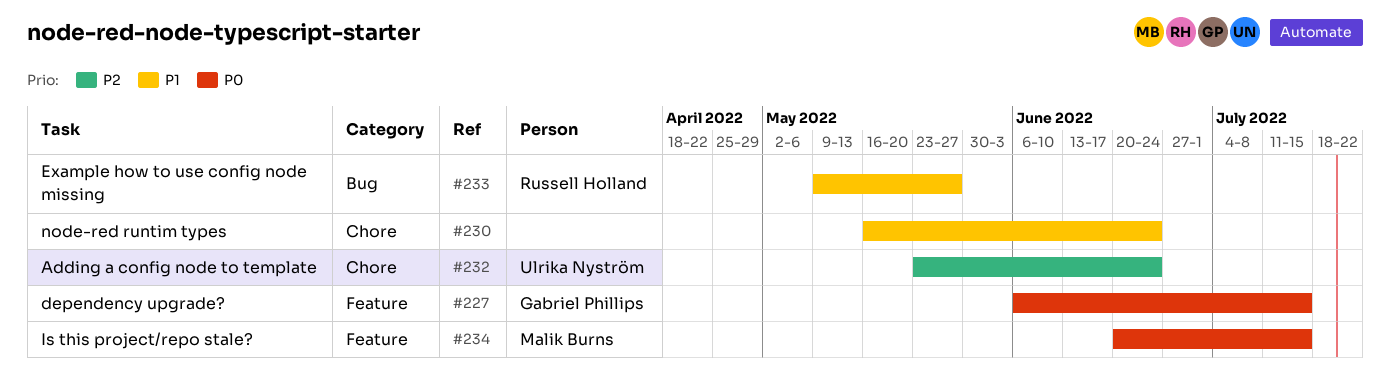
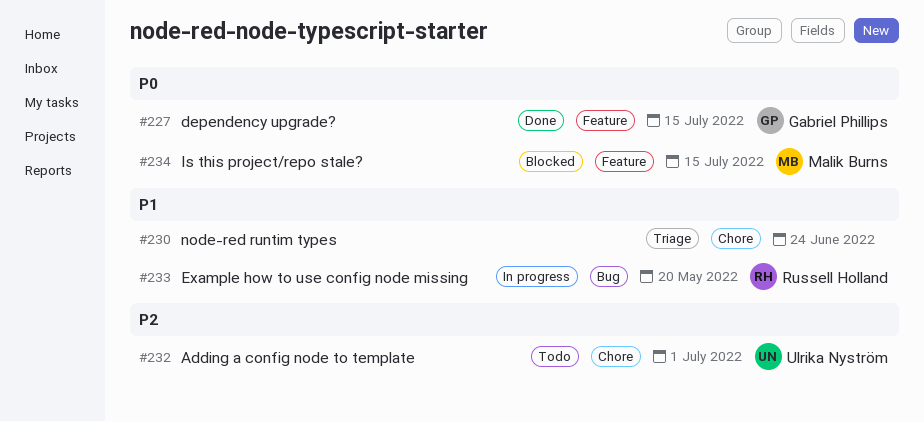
#232, due: Jun 24 -> Jul 1
#233, due: May 27 -> May 20

